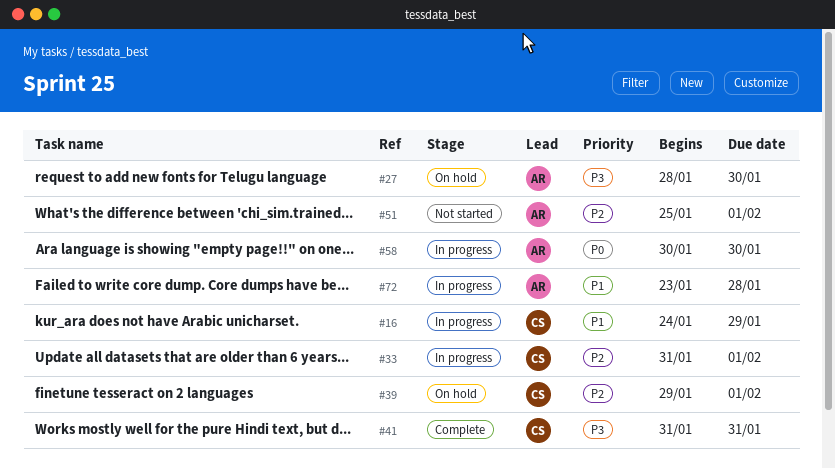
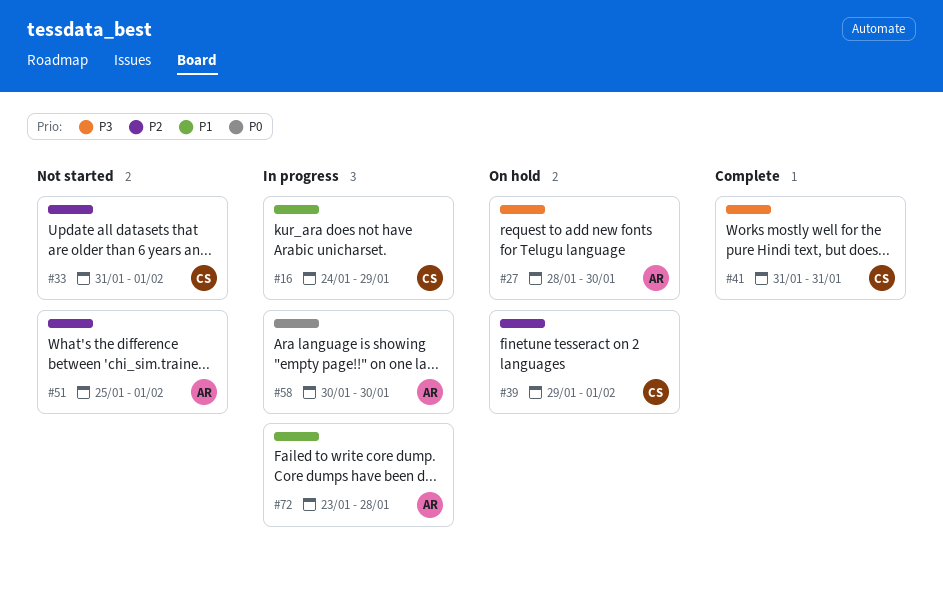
#33, status: In progress -> Not started

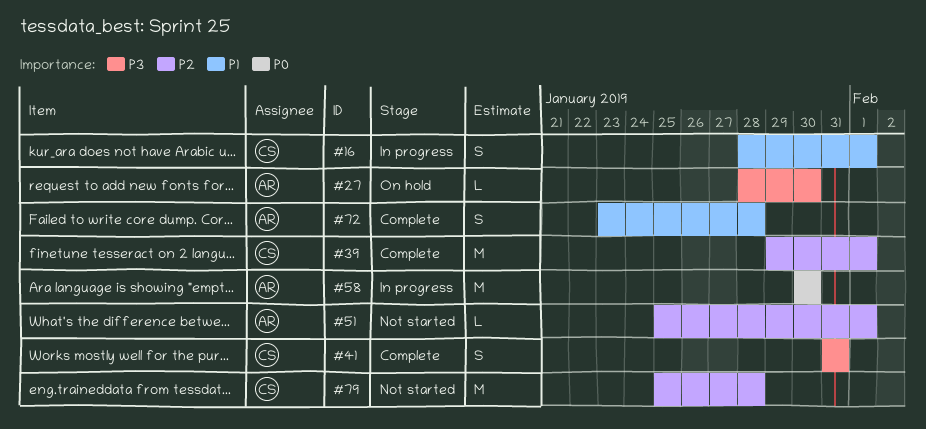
#16, start: Jan 24 -> Jan 28
#16, due: Jan 29 -> Feb 1
#33: present -> none
#39, status: On hold -> Complete
#72, status: In progress -> Complete
#79: none -> present

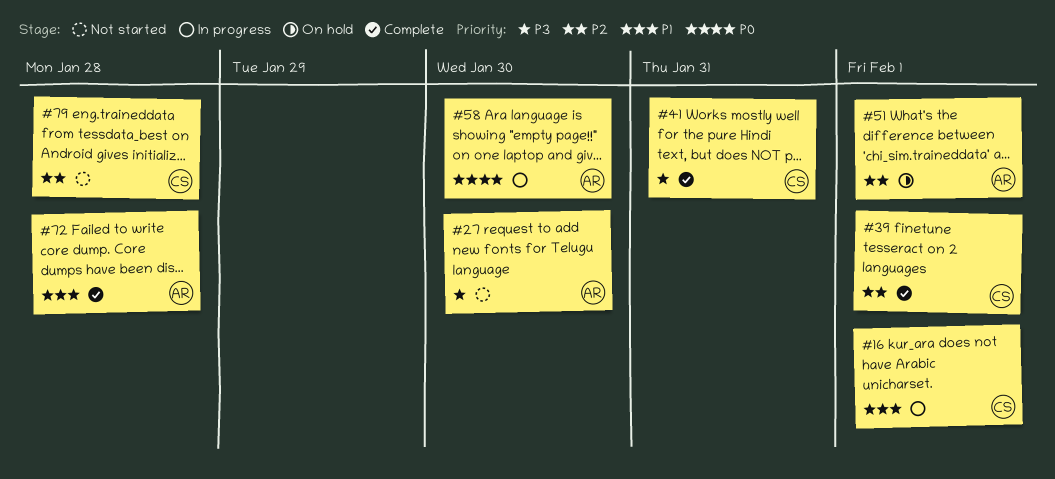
#27, status: On hold -> Not started
#51, status: Not started -> On hold

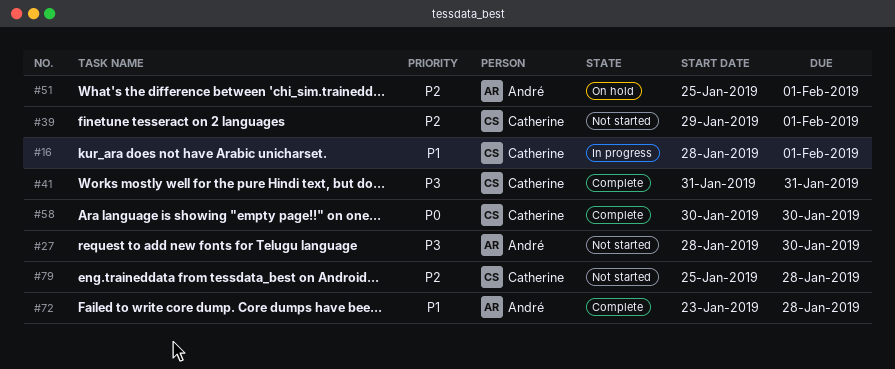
#39, status: Complete -> Not started
#58, status: In progress -> Complete
#58, owner: André -> Catherine

